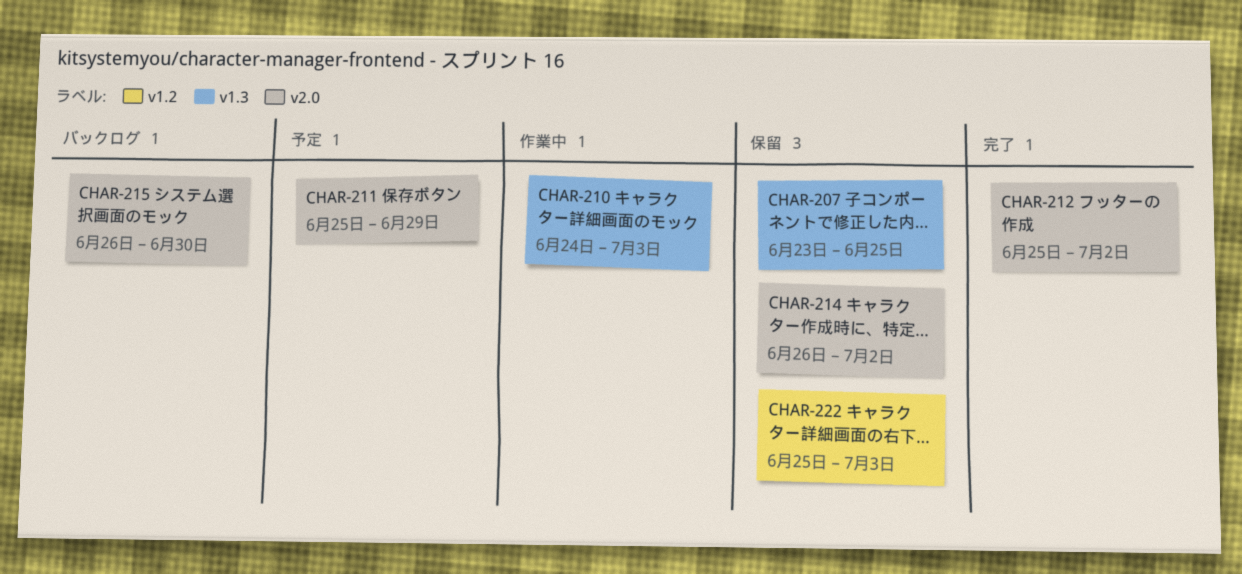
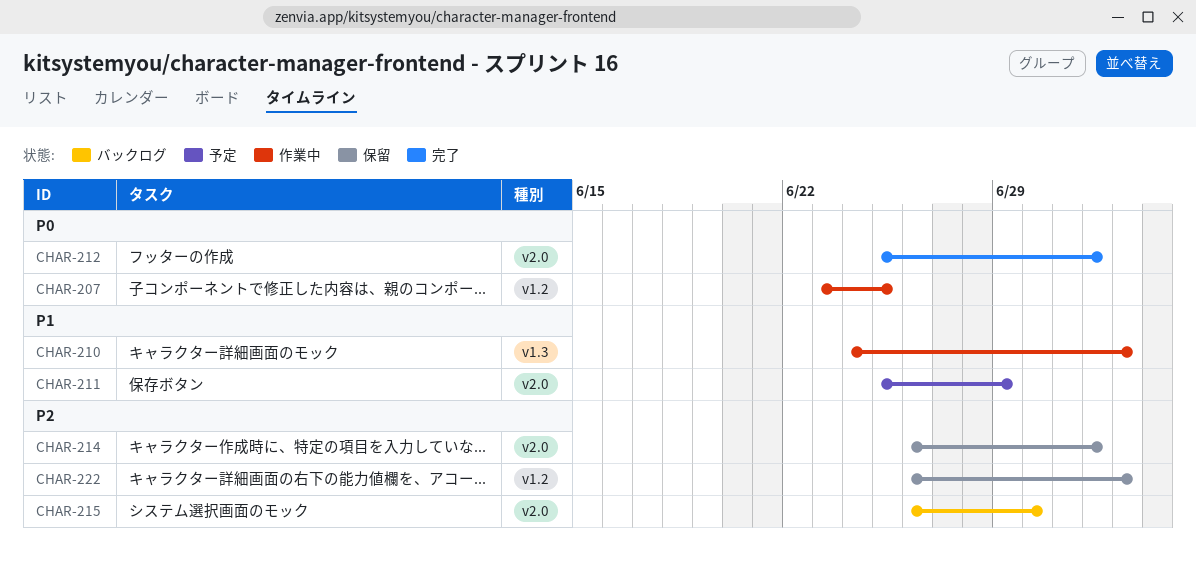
CHAR-207, status: 保留 -> 作業中
CHAR-207, label: v1.3 -> v1.2
CHAR-222, start: Jun 25 -> Jun 26

